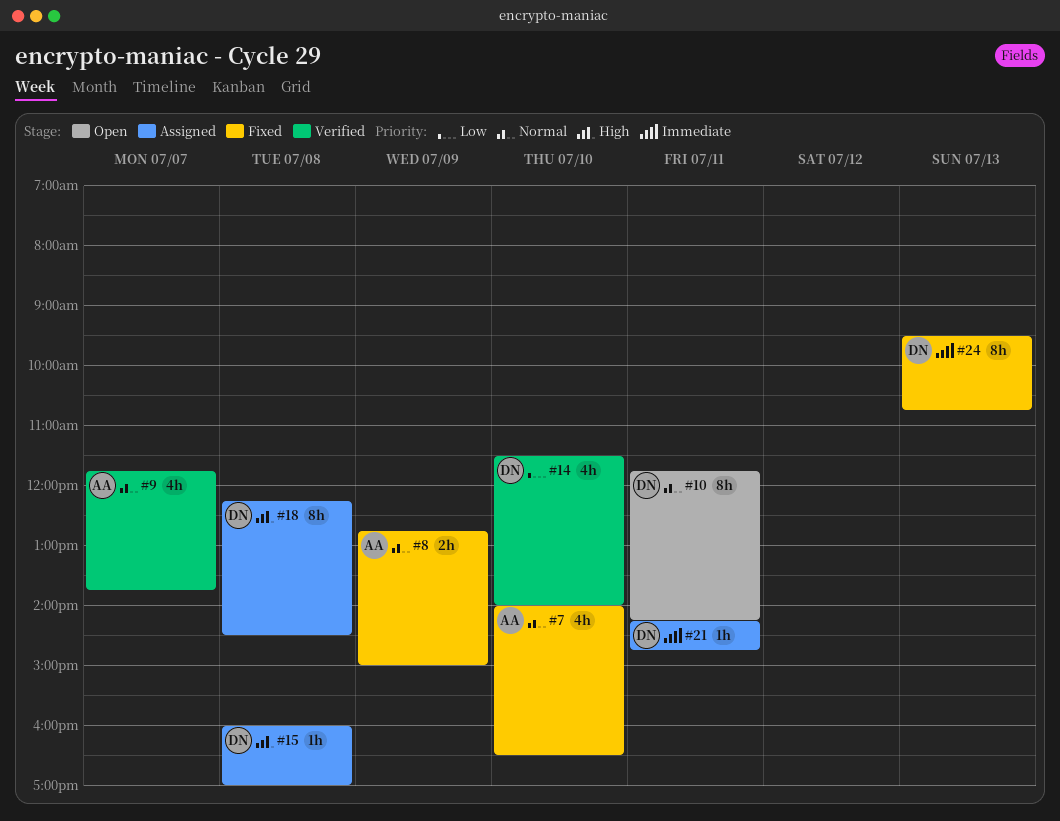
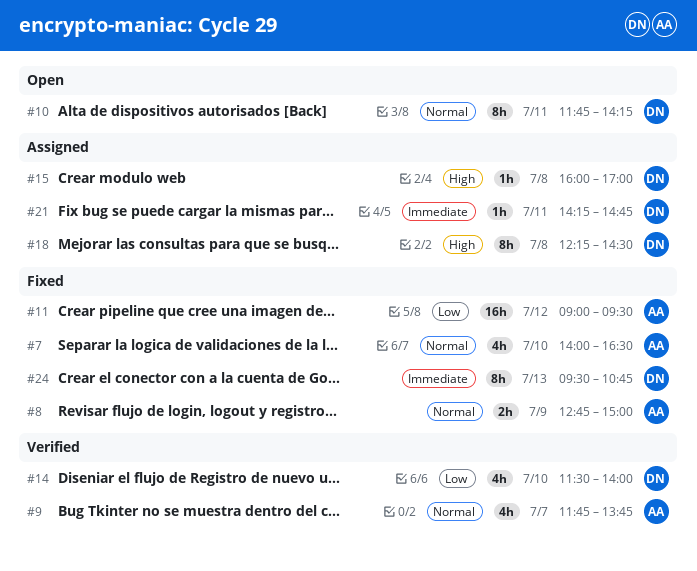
#11: none -> present

